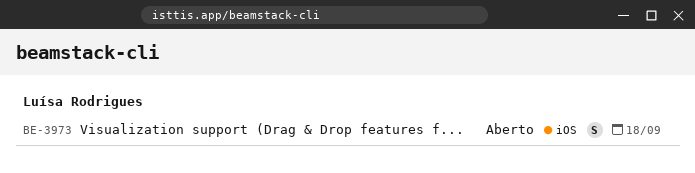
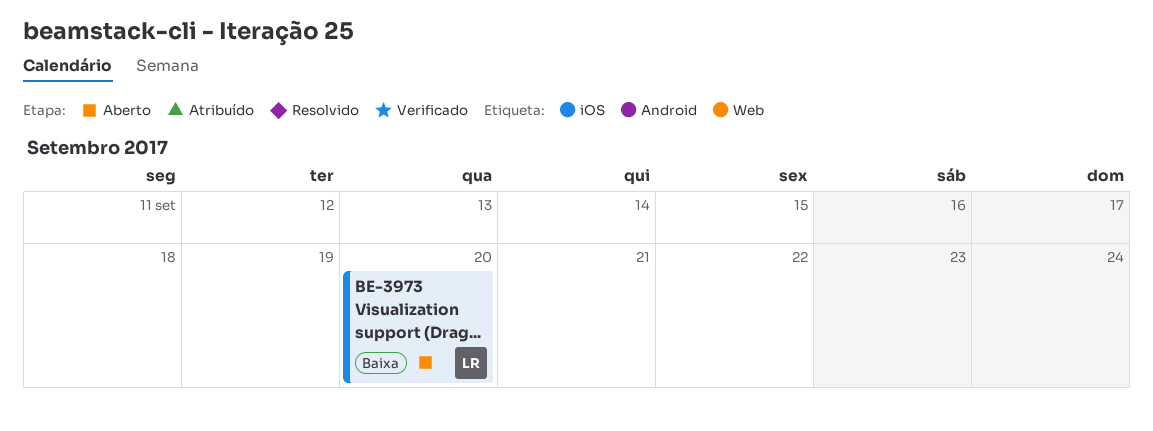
BE-3973, due: Sep 18 -> Sep 20

